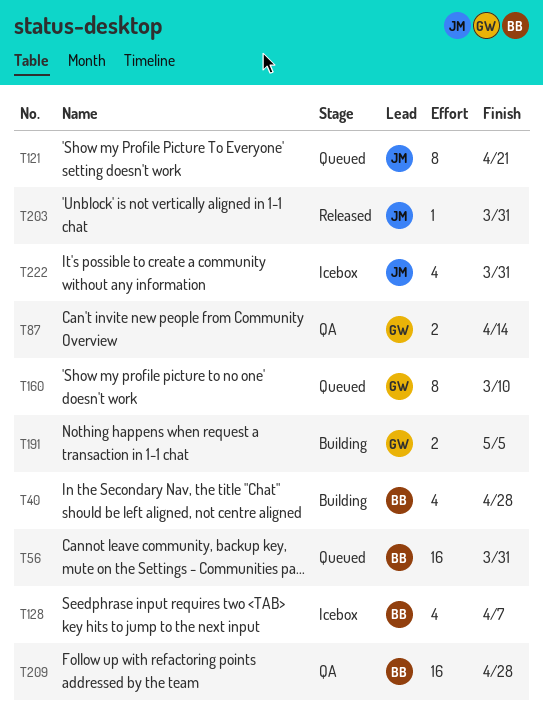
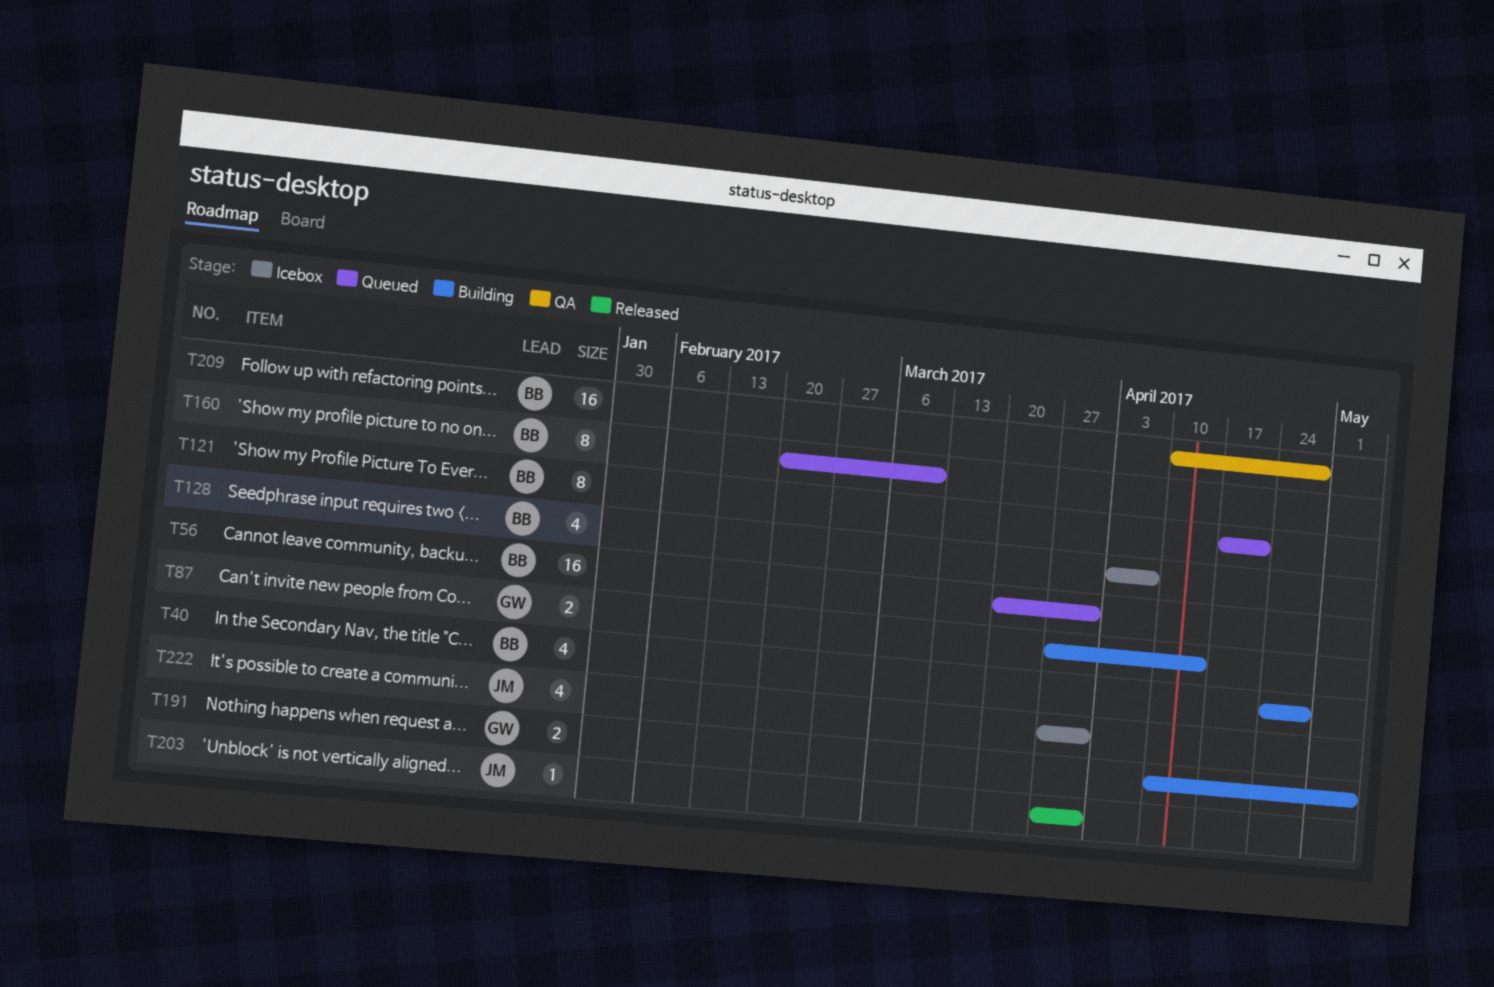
T87, status: QA -> Building
T121, owner: JM -> BB
T160, owner: GW -> BB

